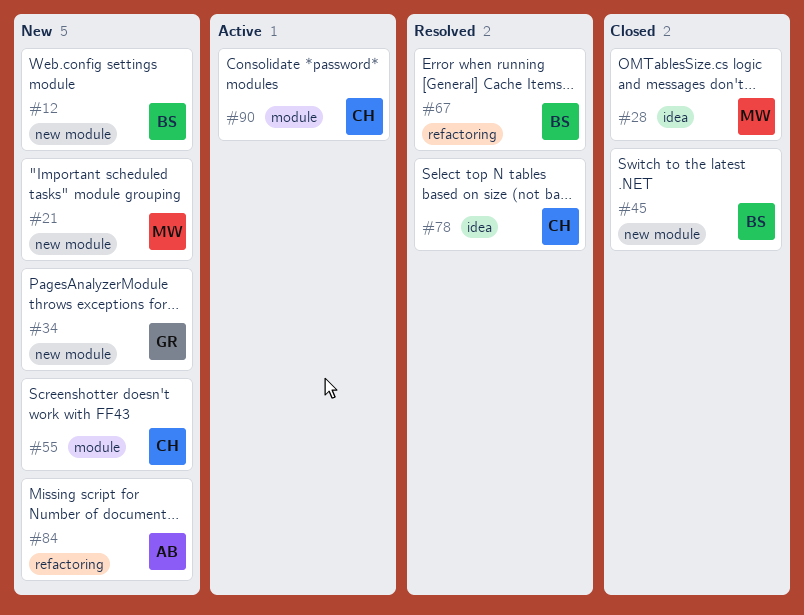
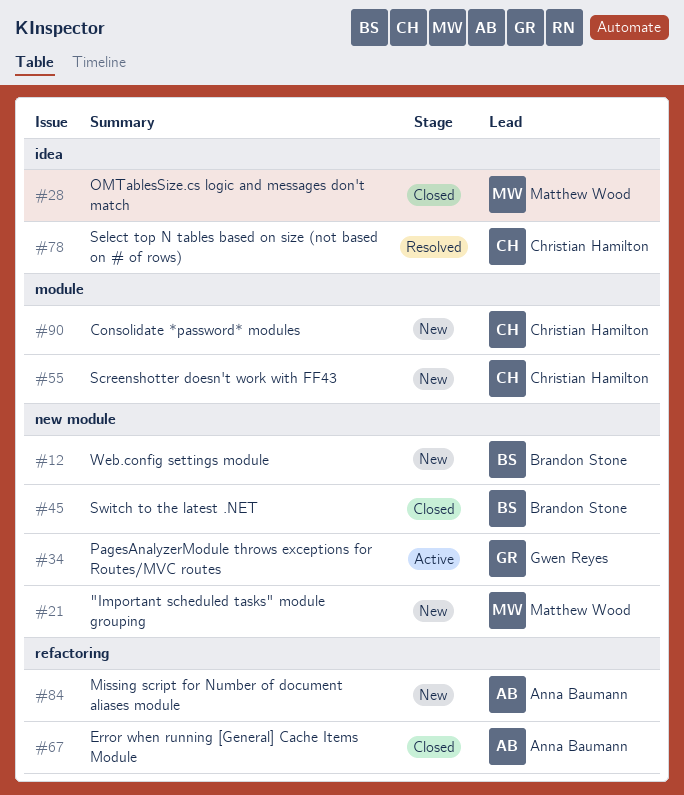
#34, status: New -> Active
#67, status: Resolved -> Closed
#67, owner: Brandon Stone -> Anna Baumann
#90, status: Active -> New

